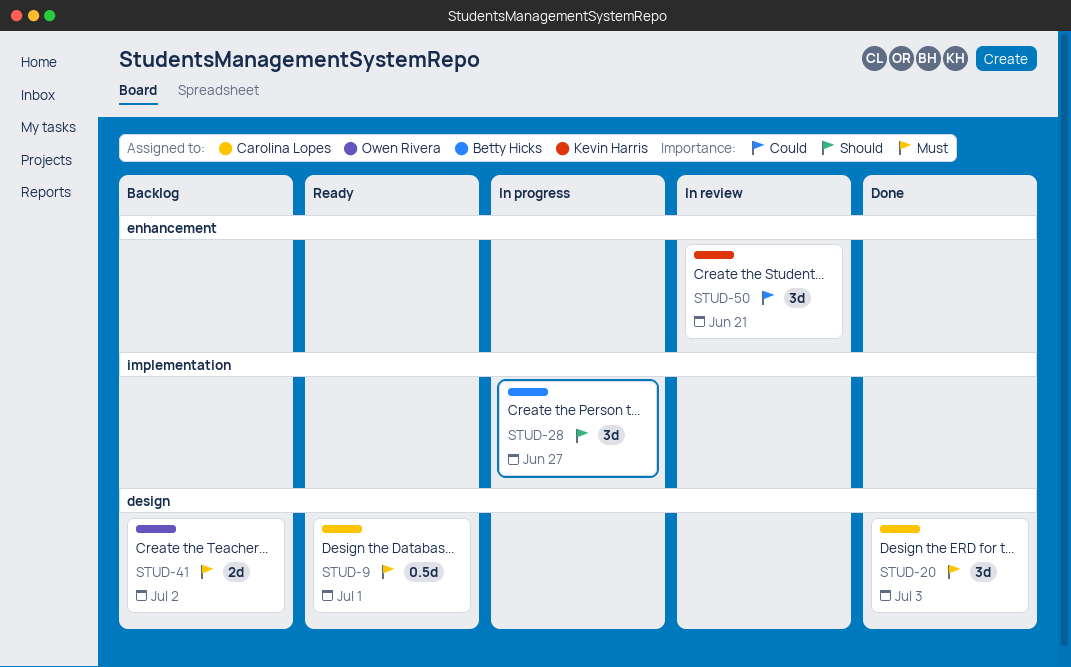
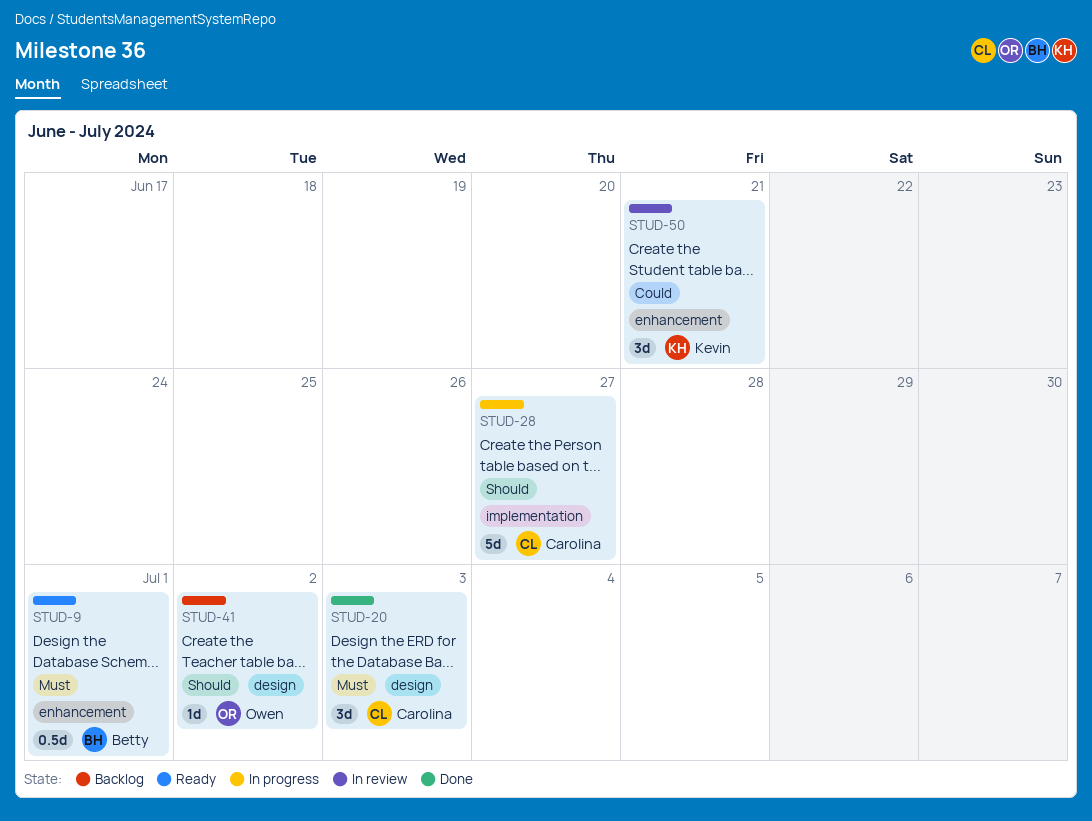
STUD-9, owner: Carolina Lopes -> Betty Hicks
STUD-9, label: design -> enhancement
STUD-28, owner: Betty Hicks -> Carolina Lopes
STUD-28, estimate: 3d -> 5d
STUD-41, priority: Must -> Should
STUD-41, estimate: 2d -> 1d

